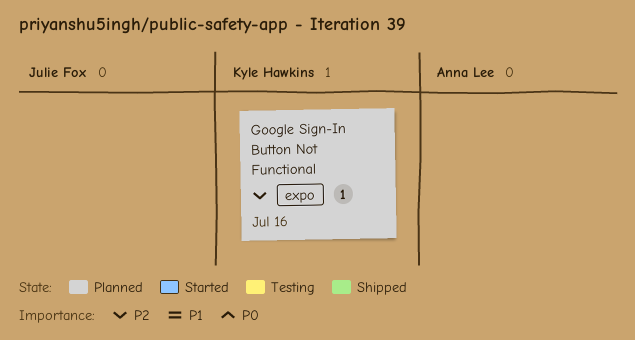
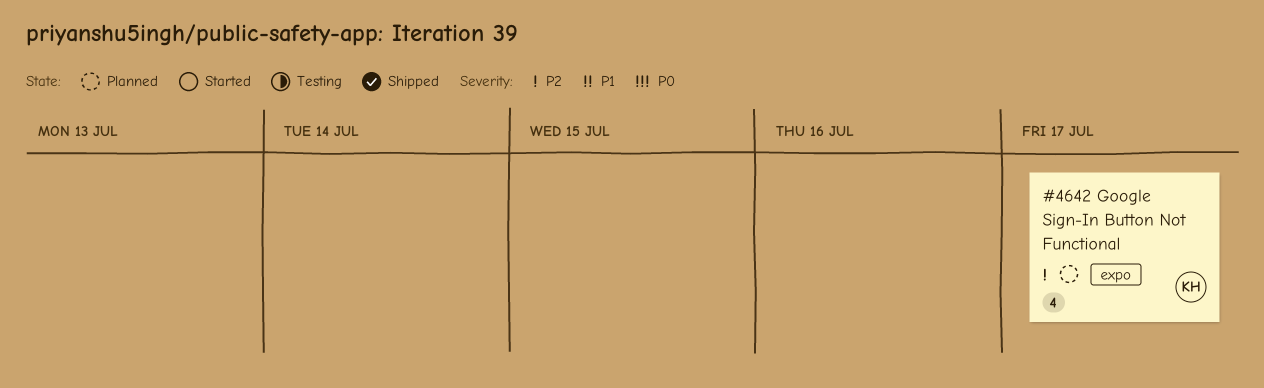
Google Sign-In Button Not Functional, estimate: 1 -> 4
Google Sign-In Button Not Functional, due: Jul 16 -> Jul 17

